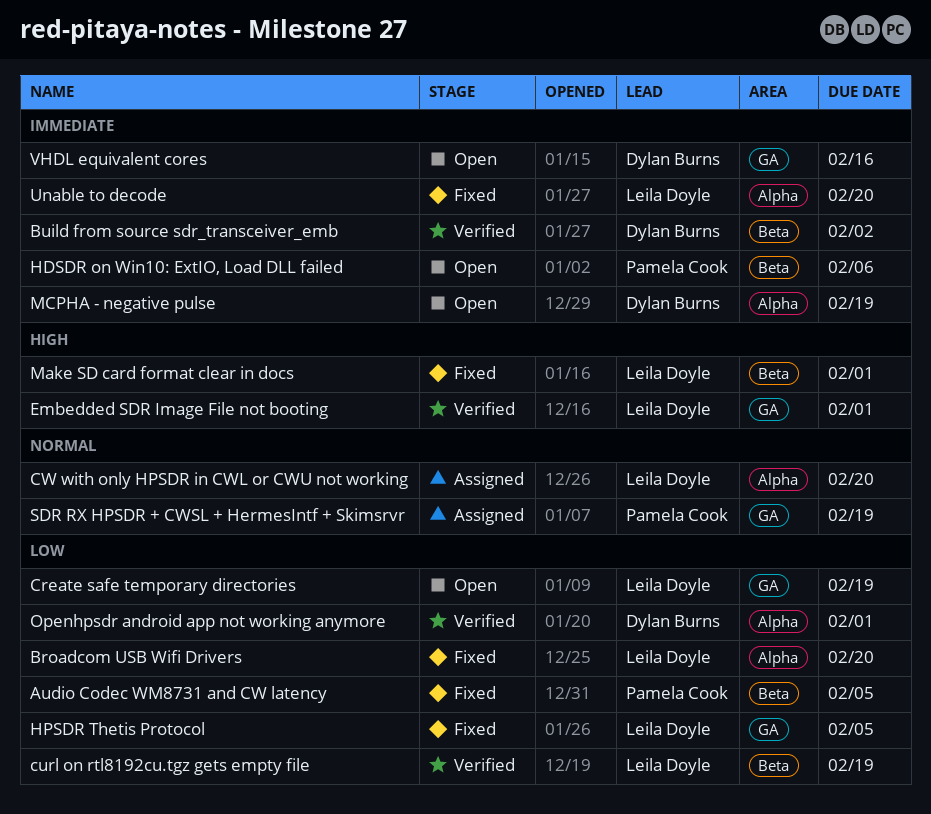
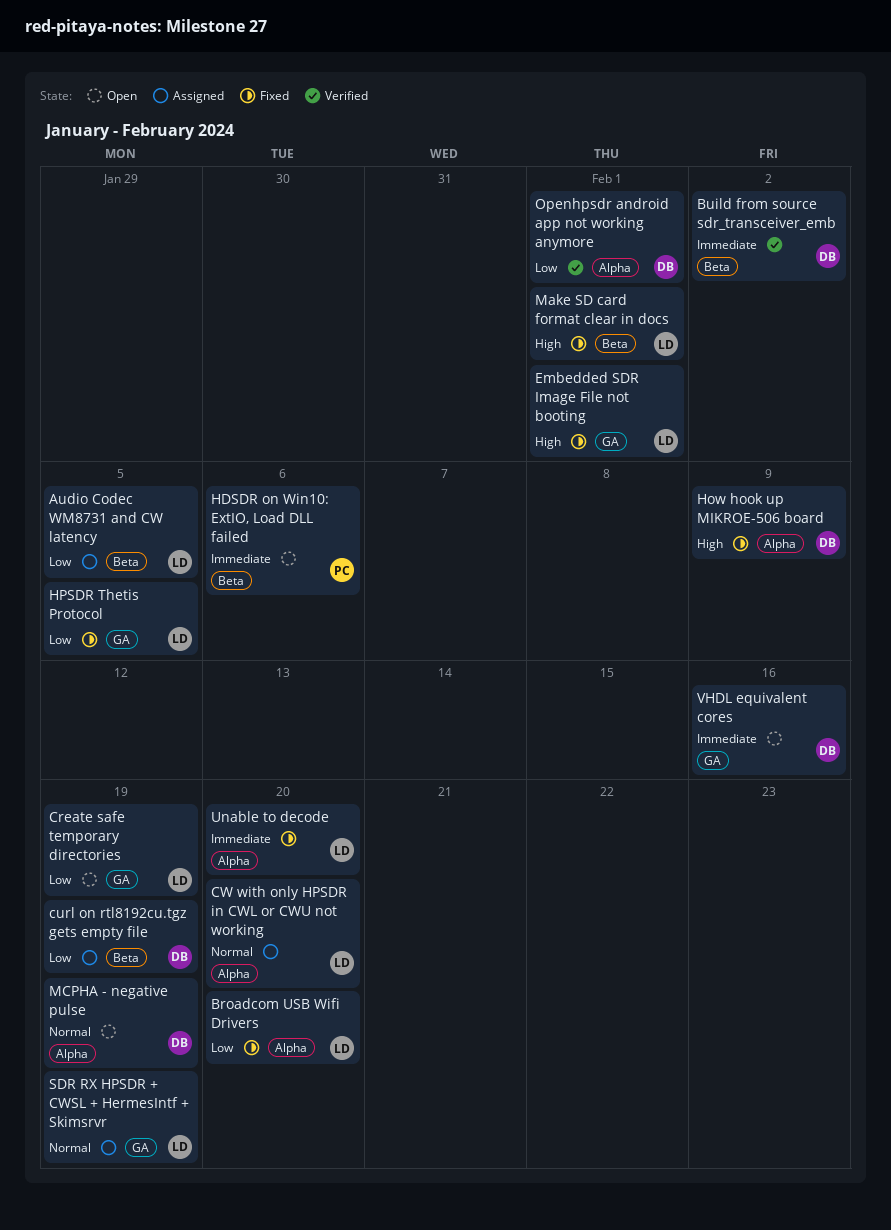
Audio Codec WM8731 and CW latency, status: Fixed -> Assigned
Audio Codec WM8731 and CW latency, owner: Pamela Cook -> Leila Doyle
curl on rtl8192cu.tgz gets empty file, status: Verified -> Assigned
curl on rtl8192cu.tgz gets empty file, owner: Leila Doyle -> Dylan Burns
Embedded SDR Image File not booting, status: Verified -> Fixed
How hook up MIKROE-506 board: none -> present
MCPHA - negative pulse, priority: Immediate -> Normal
SDR RX HPSDR + CWSL + HermesIntf + Skimsrvr, owner: Pamela Cook -> Leila Doyle

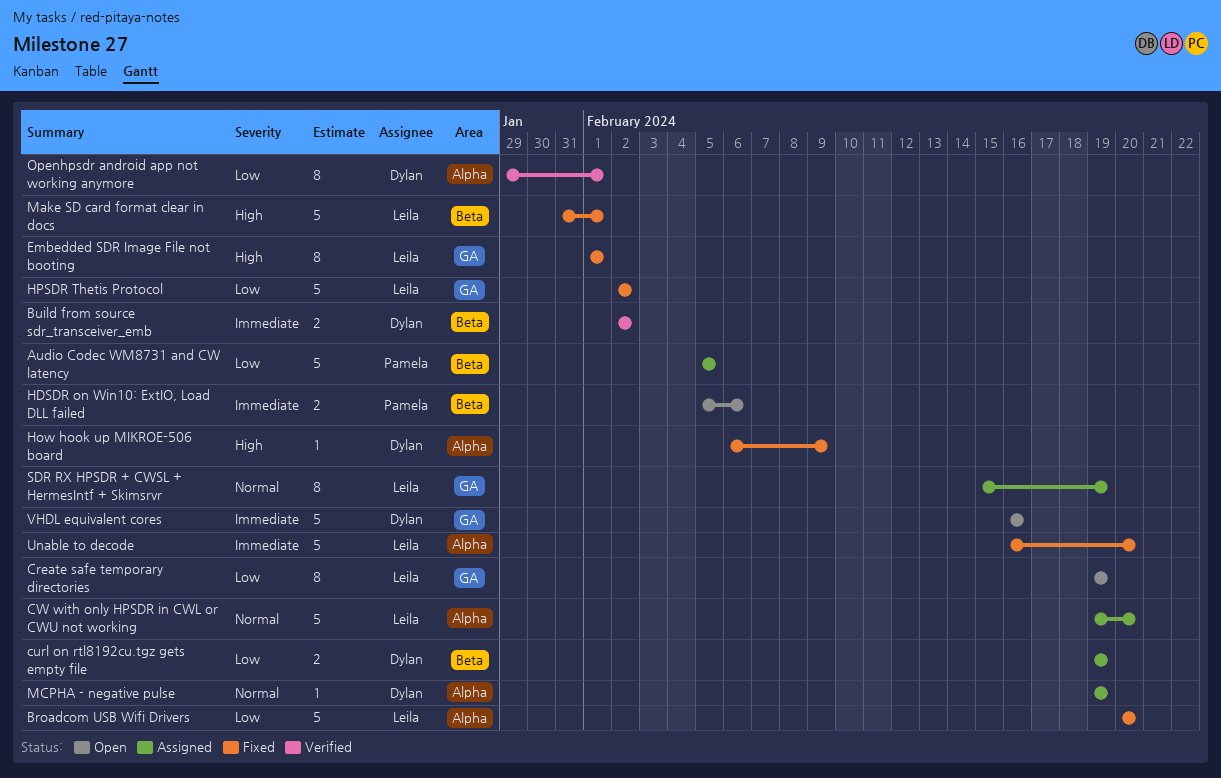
Audio Codec WM8731 and CW latency, owner: Leila -> Pamela
HPSDR Thetis Protocol, due: Feb 5 -> Feb 2
MCPHA - negative pulse, status: Open -> Assigned

